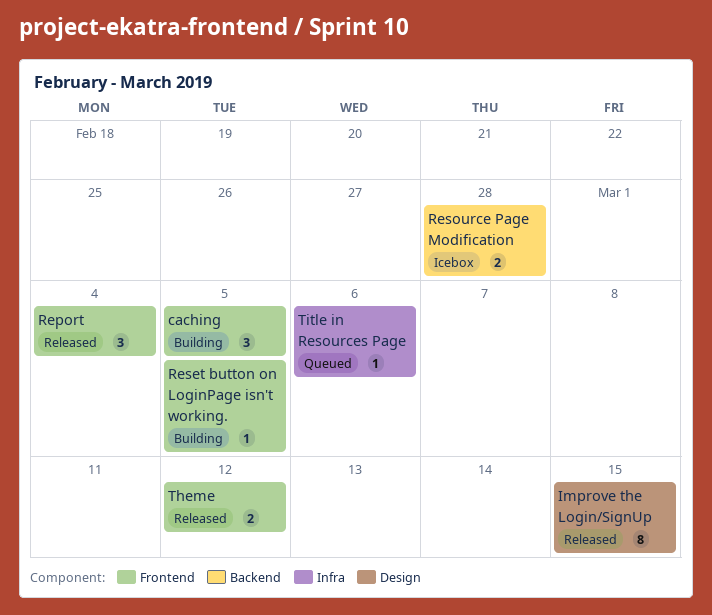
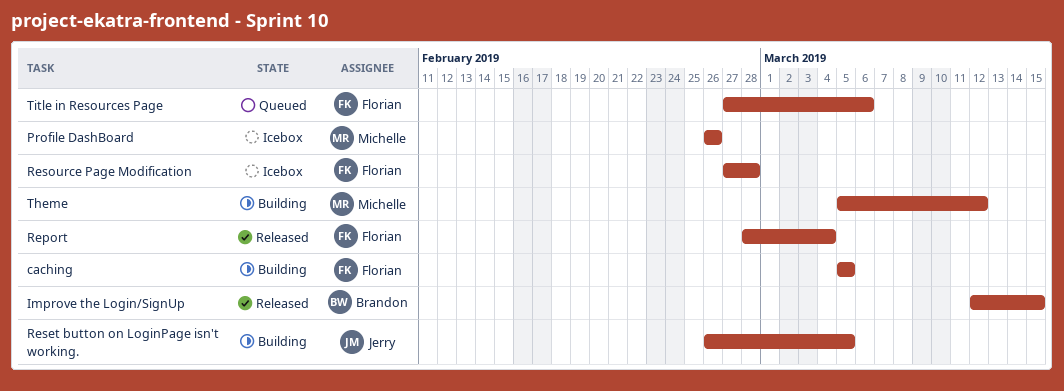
Profile DashBoard: none -> present
Theme, status: Released -> Building

